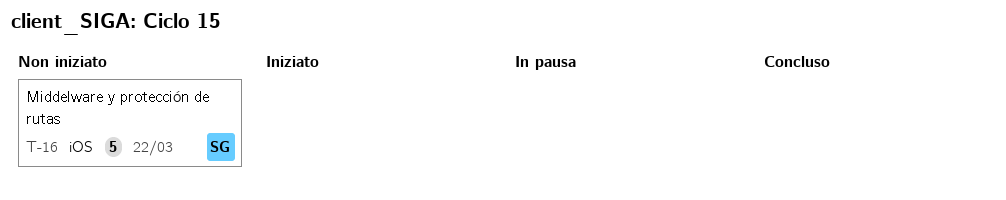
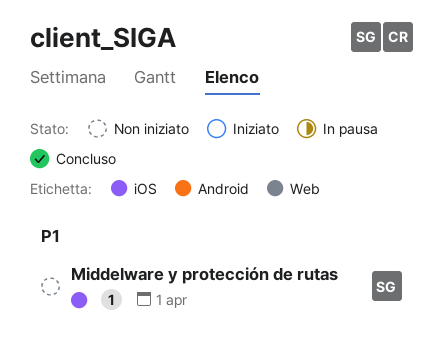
Middelware y protección de rutas, estimate: 5 -> 1
Middelware y protección de rutas, due: Mar 22 -> Apr 1

